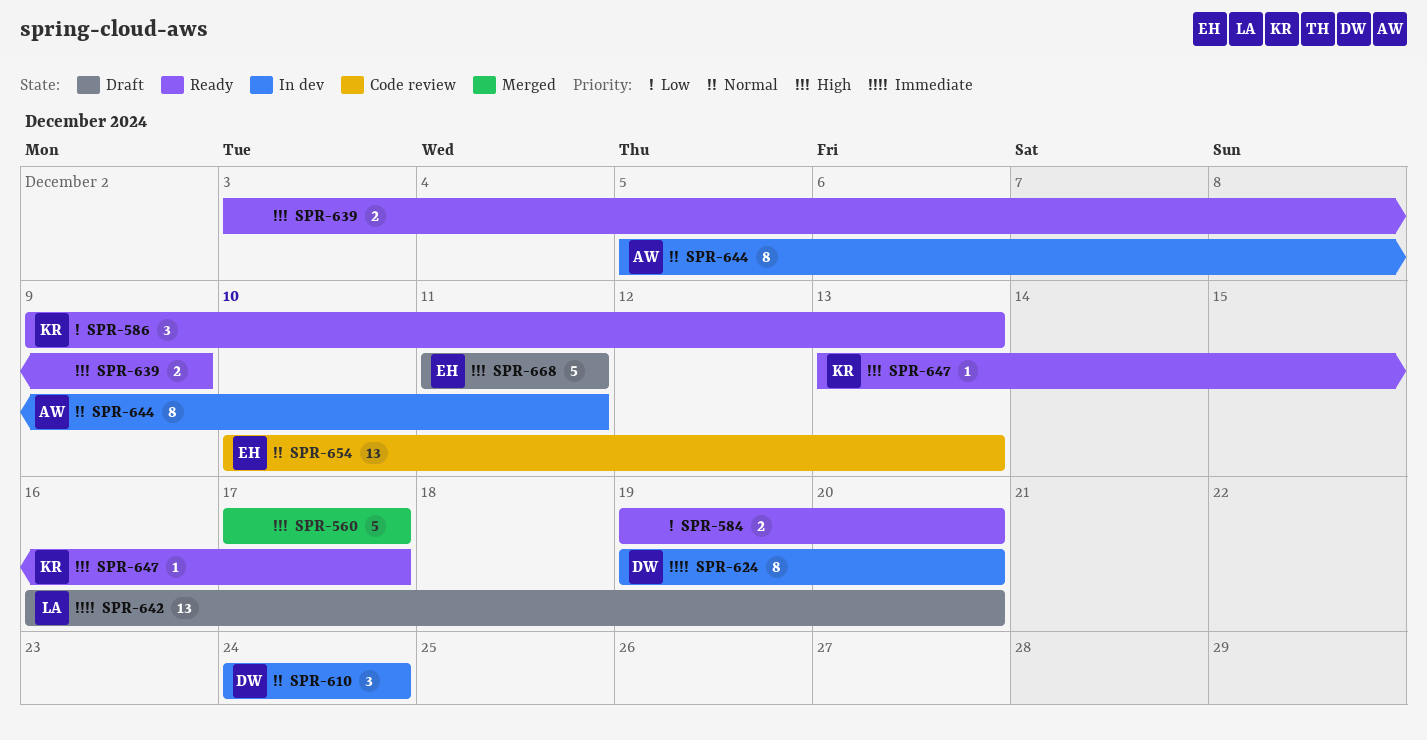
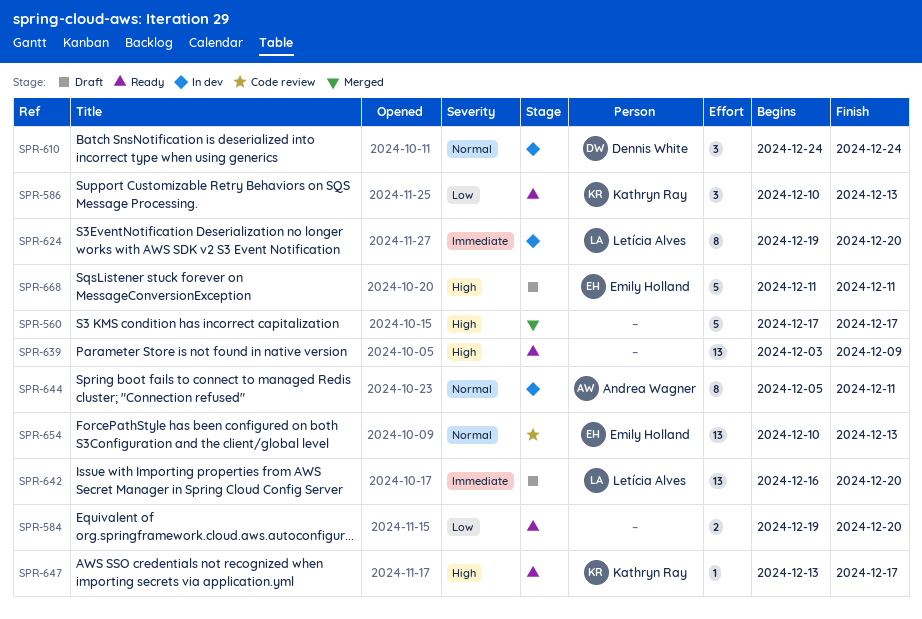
SPR-586, start: Dec 9 -> Dec 10
SPR-624, owner: Dennis White -> Letícia Alves
SPR-639, estimate: 2 -> 13

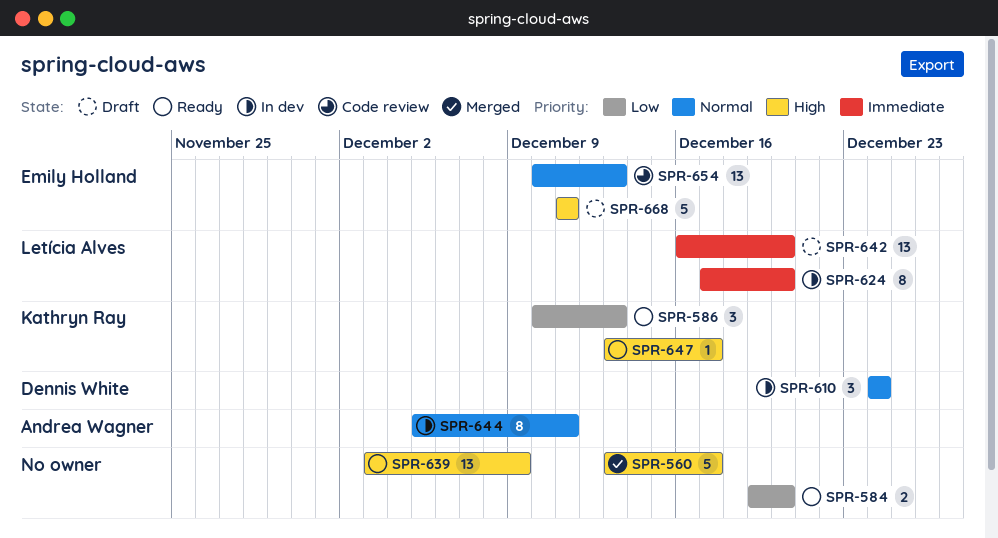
SPR-560, start: Dec 17 -> Dec 13
SPR-624, start: Dec 19 -> Dec 17

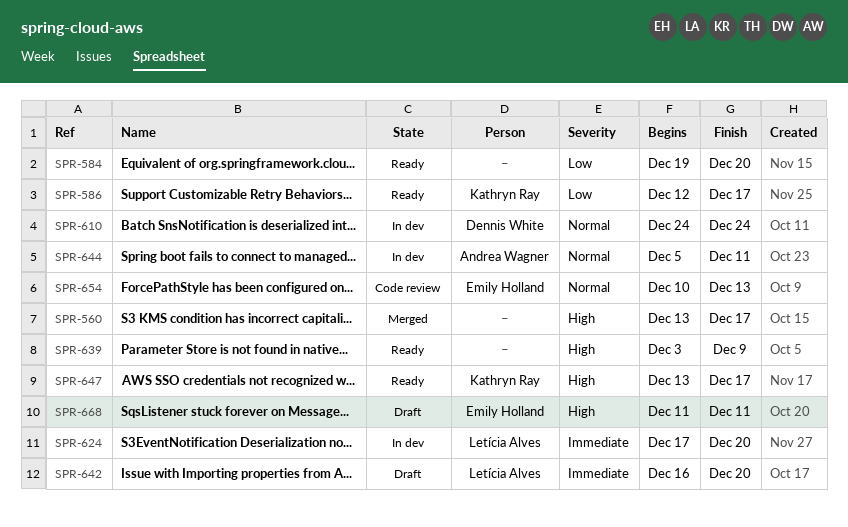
SPR-586, start: Dec 10 -> Dec 12
SPR-586, due: Dec 13 -> Dec 17

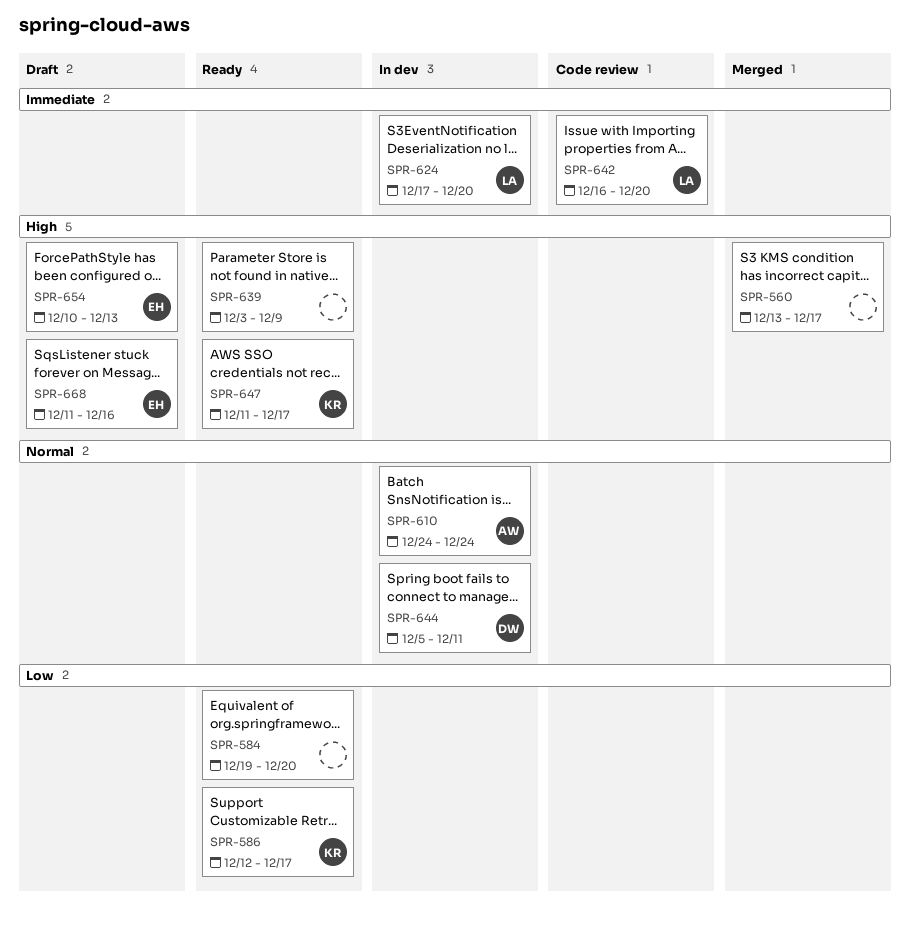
SPR-610, owner: Dennis White -> Andrea Wagner
SPR-642, status: Draft -> Code review
SPR-644, owner: Andrea Wagner -> Dennis White
SPR-647, start: Dec 13 -> Dec 11
SPR-654, status: Code review -> Draft
SPR-654, priority: Normal -> High
SPR-668, due: Dec 11 -> Dec 16

